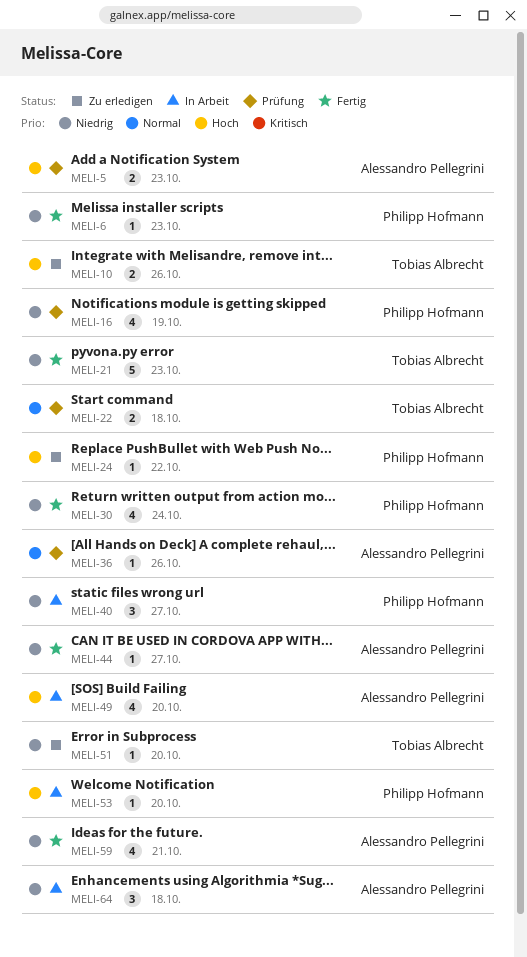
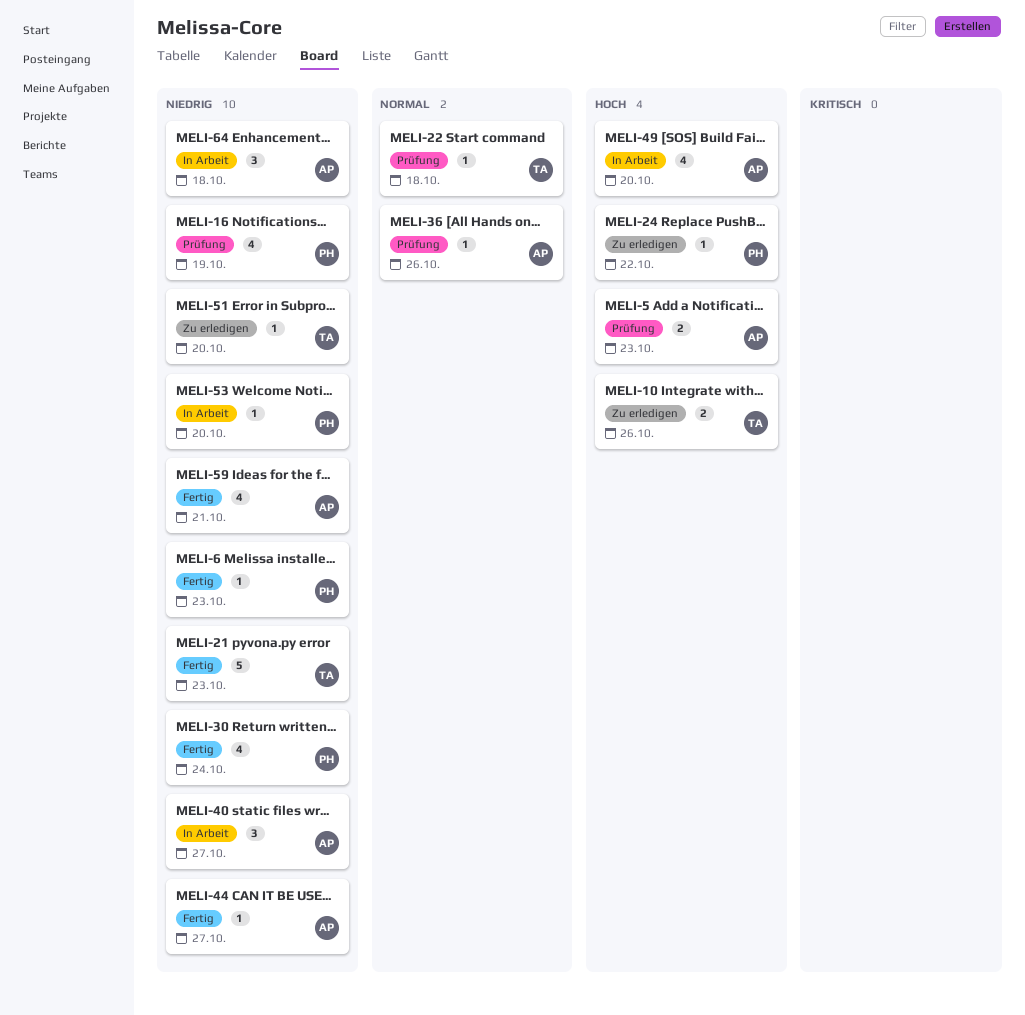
MELI-22, estimate: 2 -> 1
MELI-40, owner: Philipp Hofmann -> Alessandro Pellegrini
MELI-53, priority: Hoch -> Niedrig

